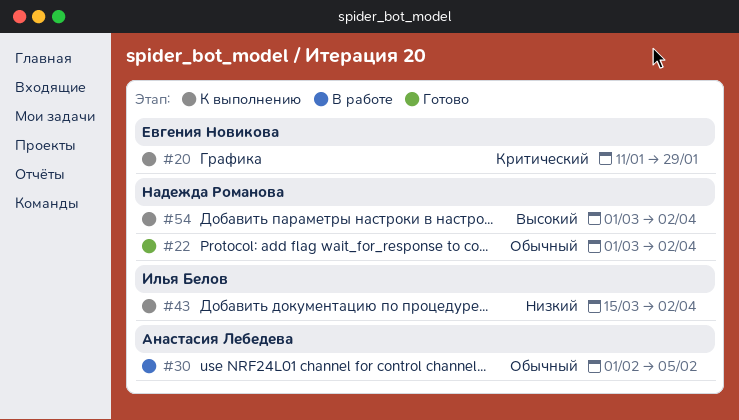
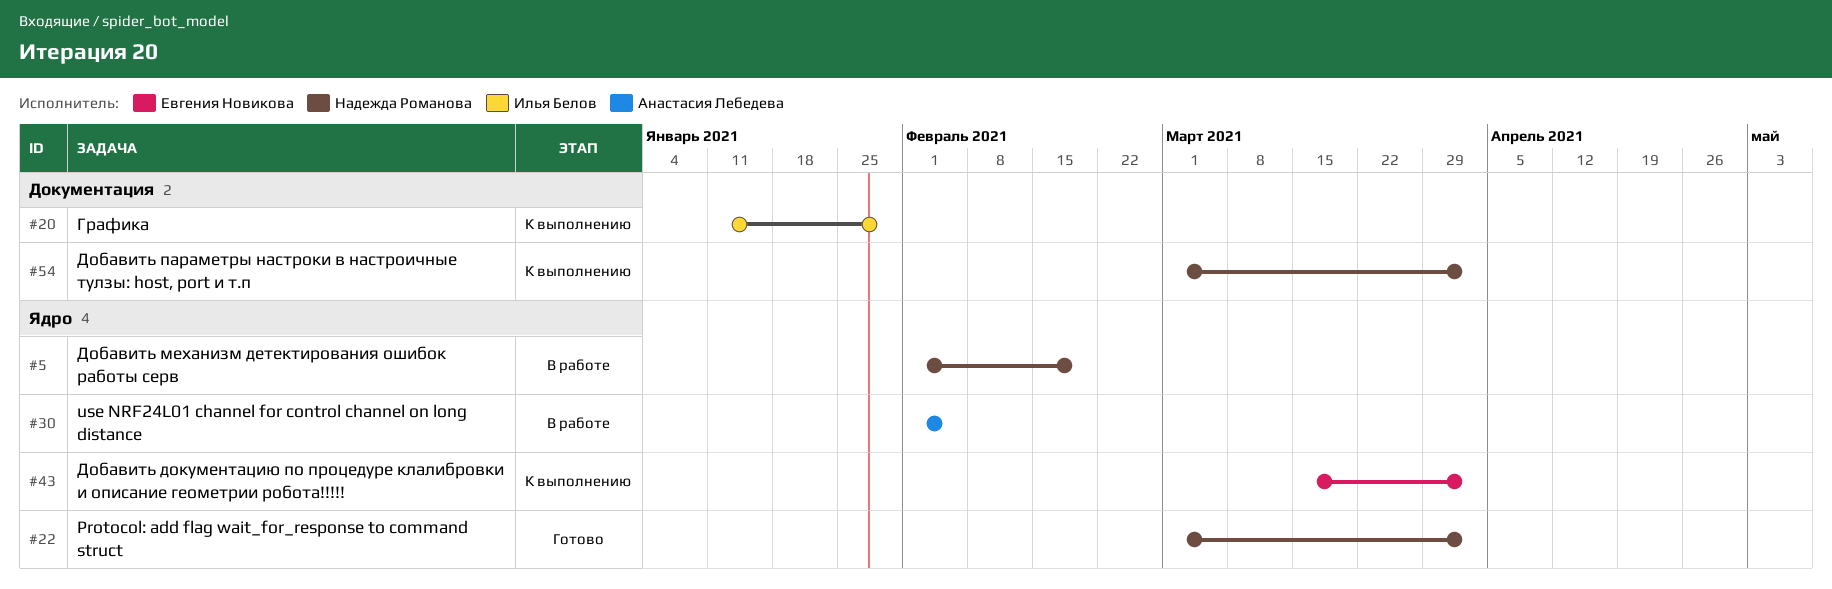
#5: none -> present
#20, owner: Евгения Новикова -> Илья Белов
#43, owner: Илья Белов -> Евгения Новикова

